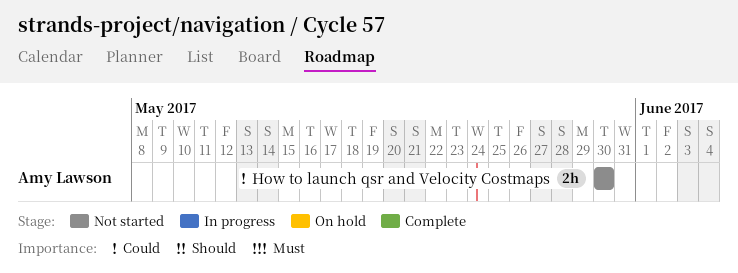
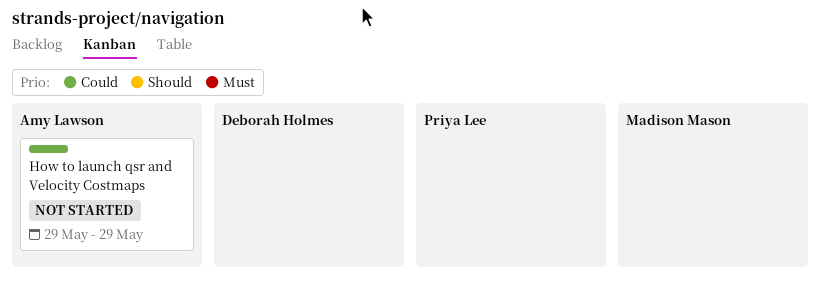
How to launch qsr and Velocity Costmaps, start: May 30 -> May 29
How to launch qsr and Velocity Costmaps, due: May 30 -> May 29

